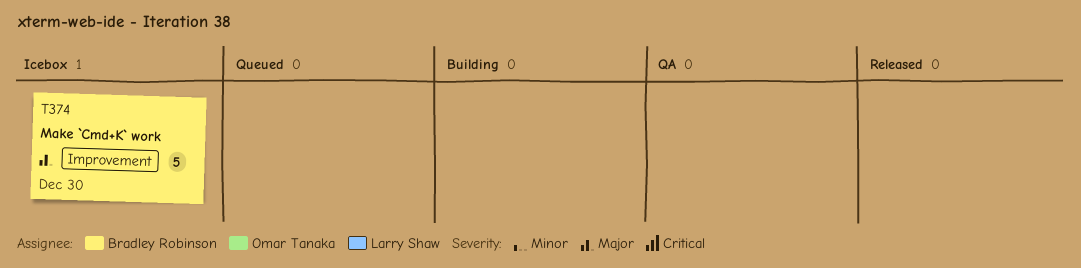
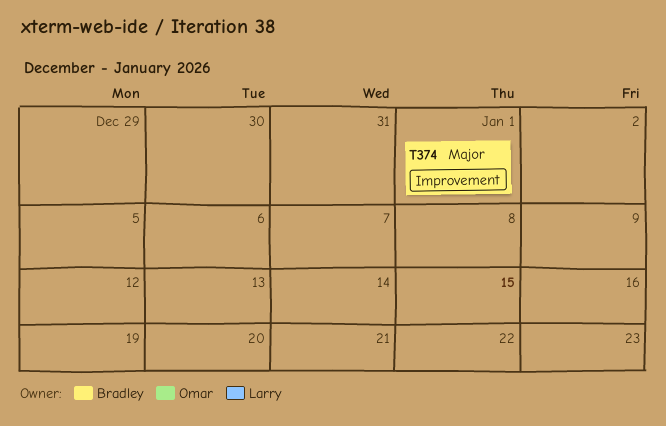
T374, due: Dec 30 -> Jan 1

